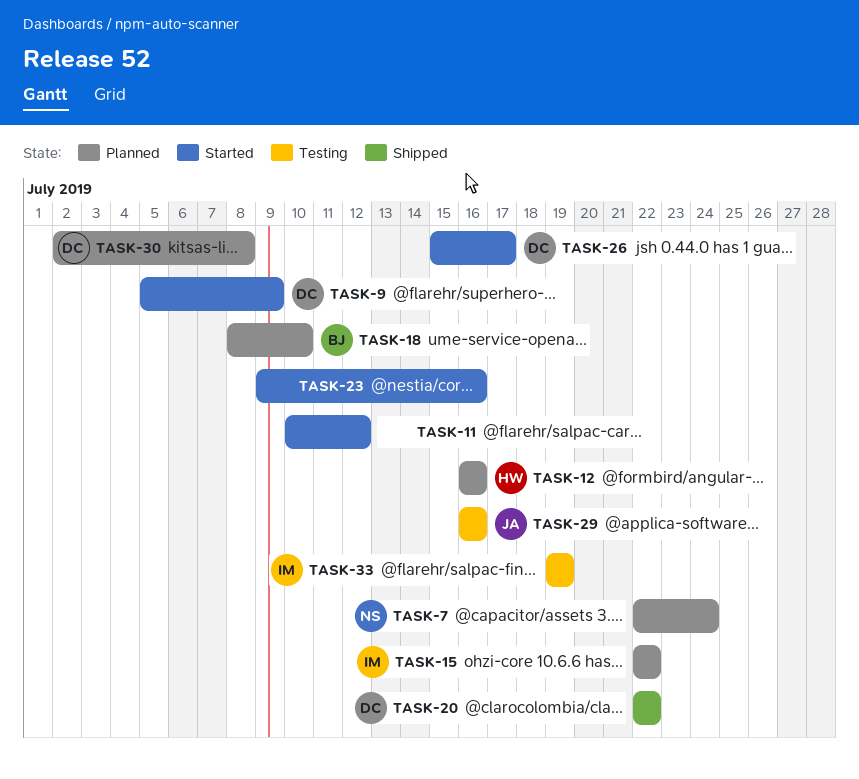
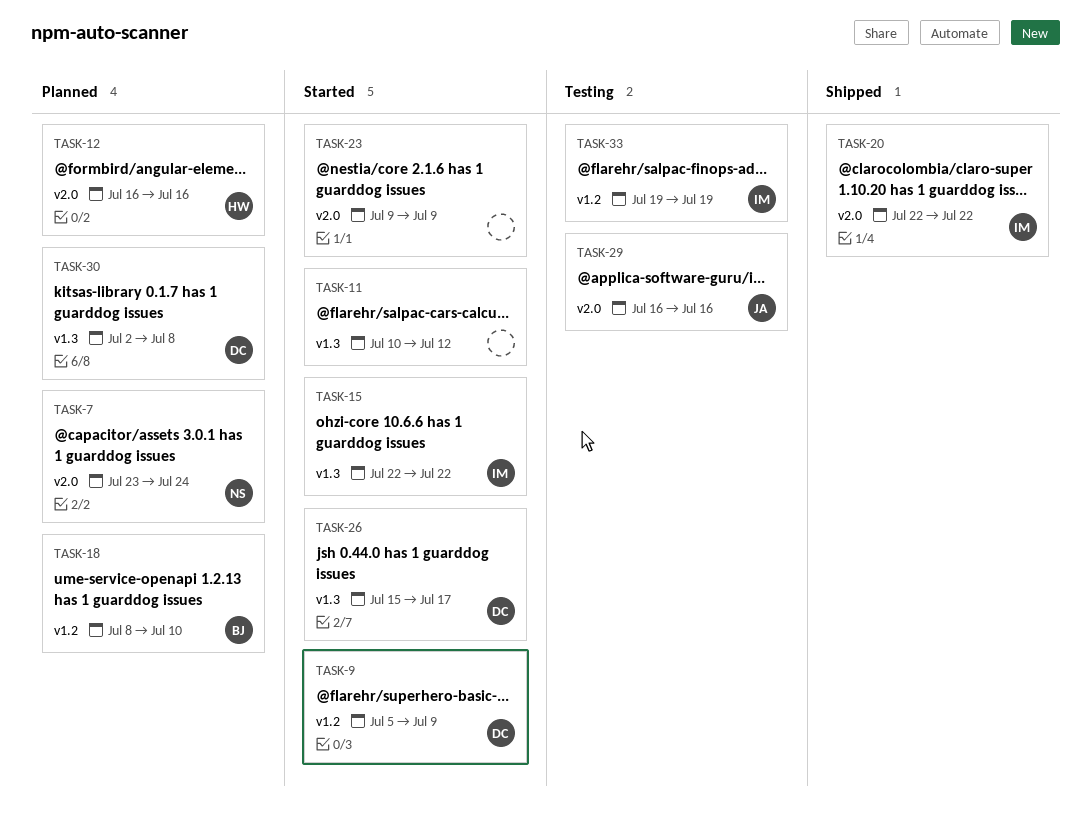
TASK-7, start: Jul 22 -> Jul 23
TASK-15, status: Planned -> Started
TASK-20, owner: DC -> IM
TASK-23, due: Jul 16 -> Jul 9

